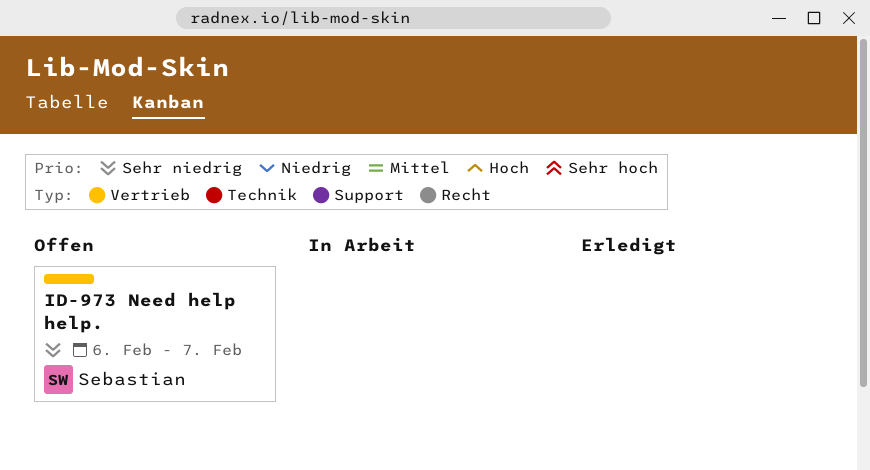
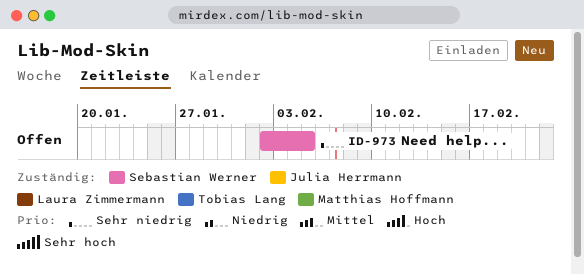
ID-973, start: Feb 6 -> Feb 2
ID-973, due: Feb 7 -> Feb 5

